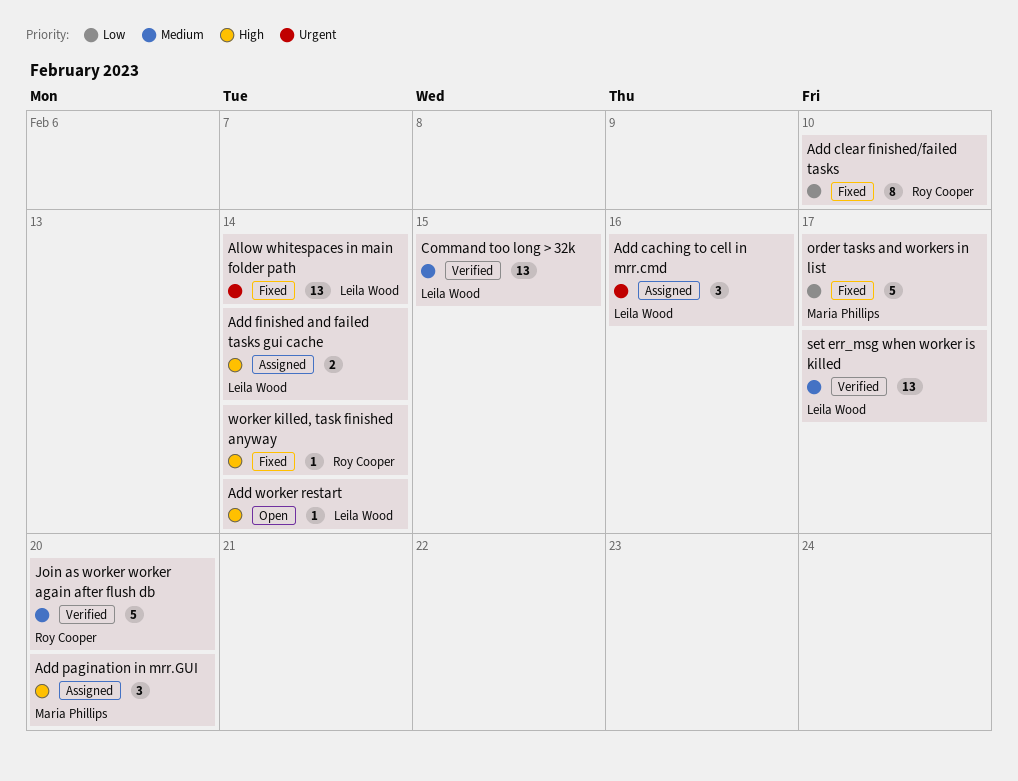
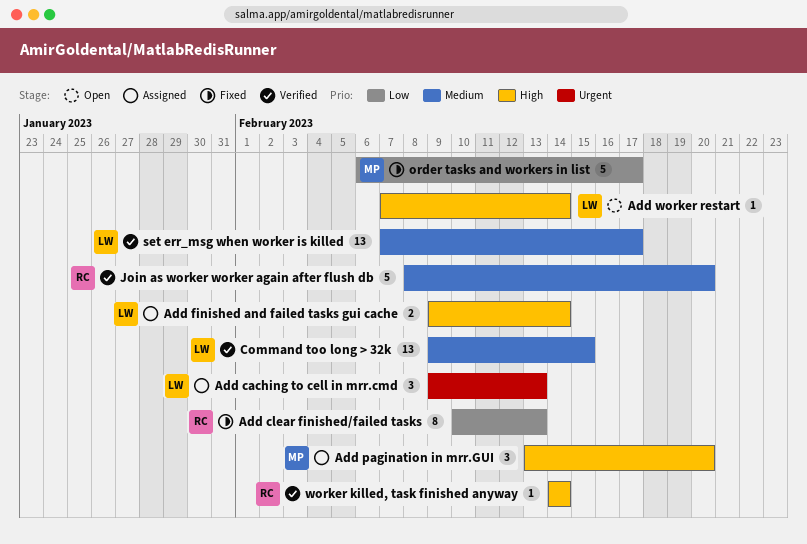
Add caching to cell in mrr.cmd, due: Feb 16 -> Feb 13
Add clear finished/failed tasks, due: Feb 10 -> Feb 13
Allow whitespaces in main folder path: present -> none
worker killed, task finished anyway, status: Fixed -> Verified

